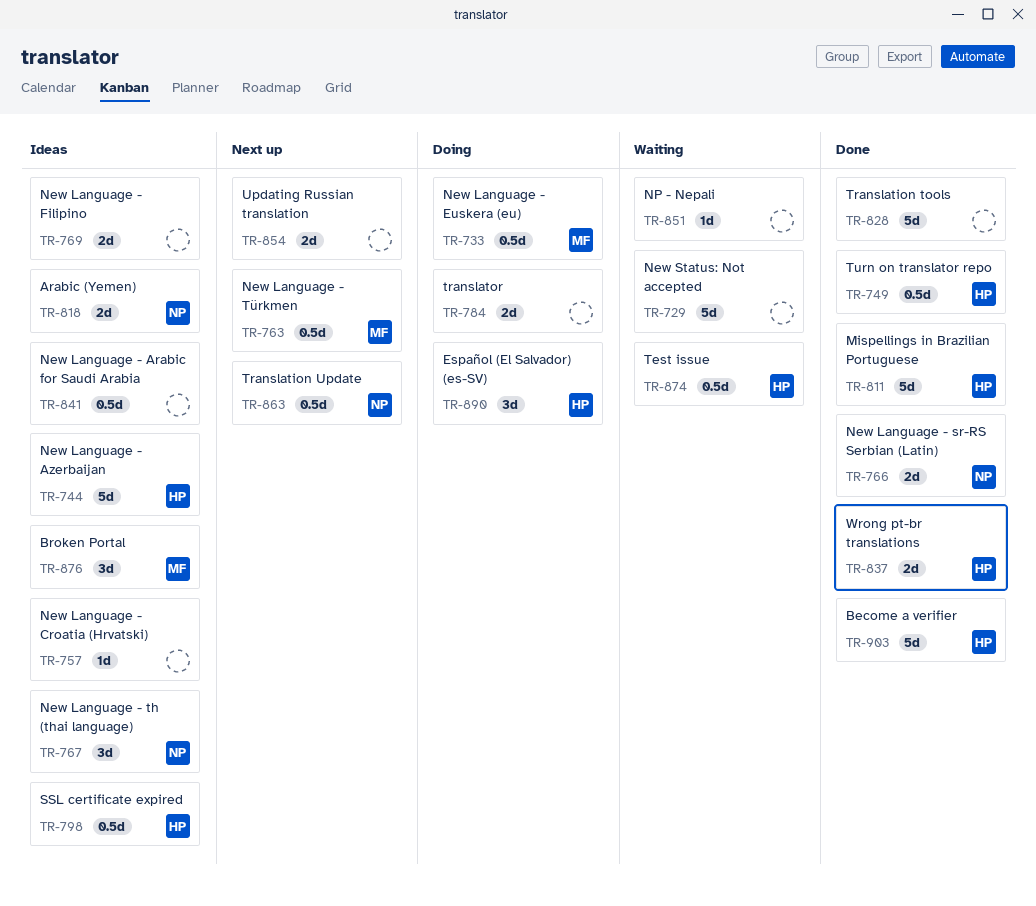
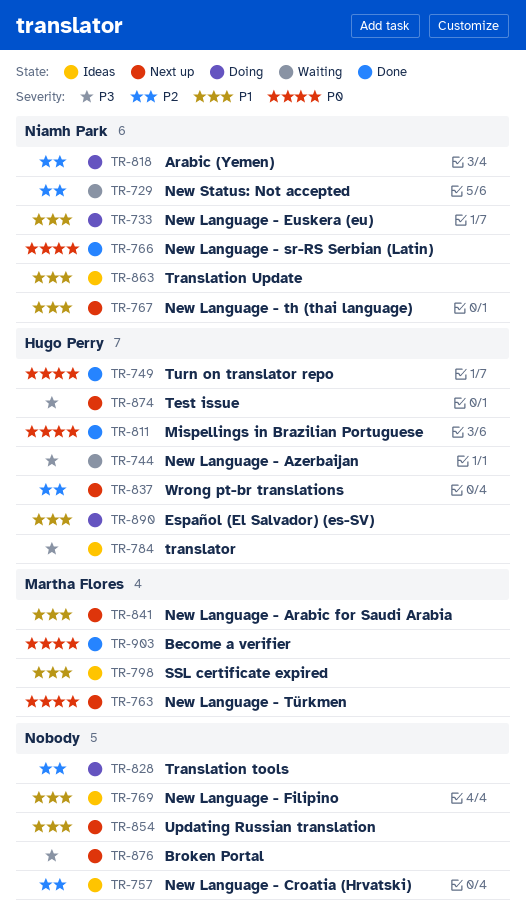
TR-729, owner: none -> Niamh Park
TR-733, owner: Martha Flores -> Niamh Park
TR-744, status: Ideas -> Waiting
TR-767, status: Ideas -> Next up
TR-784, status: Doing -> Ideas
TR-784, owner: none -> Hugo Perry
TR-798, owner: Hugo Perry -> Martha Flores
TR-818, status: Ideas -> Doing
TR-828, status: Done -> Doing
TR-837, status: Done -> Next up
TR-841, status: Ideas -> Next up
TR-841, owner: none -> Martha Flores
TR-851: present -> none
TR-863, status: Next up -> Ideas
TR-874, status: Waiting -> Next up
TR-876, status: Ideas -> Next up
TR-876, owner: Martha Flores -> none
TR-903, owner: Hugo Perry -> Martha Flores

